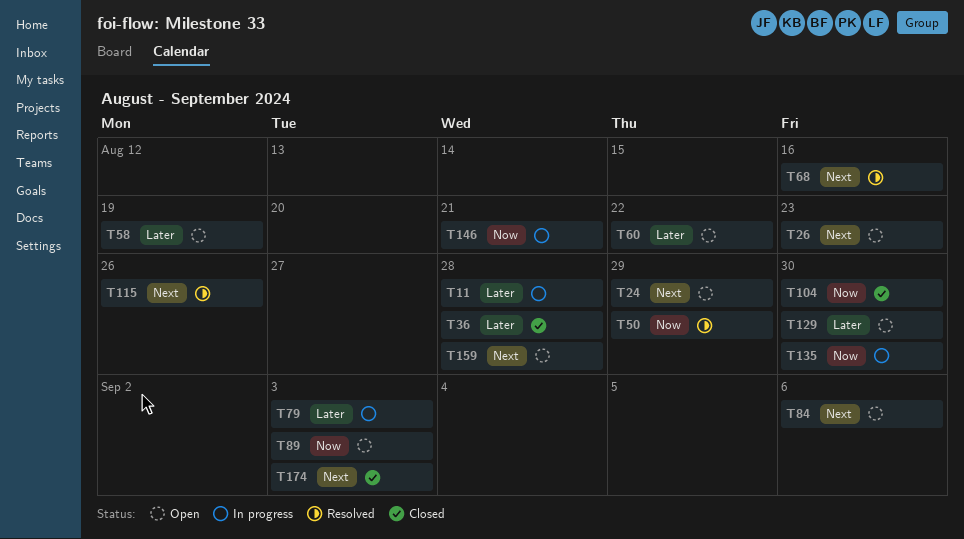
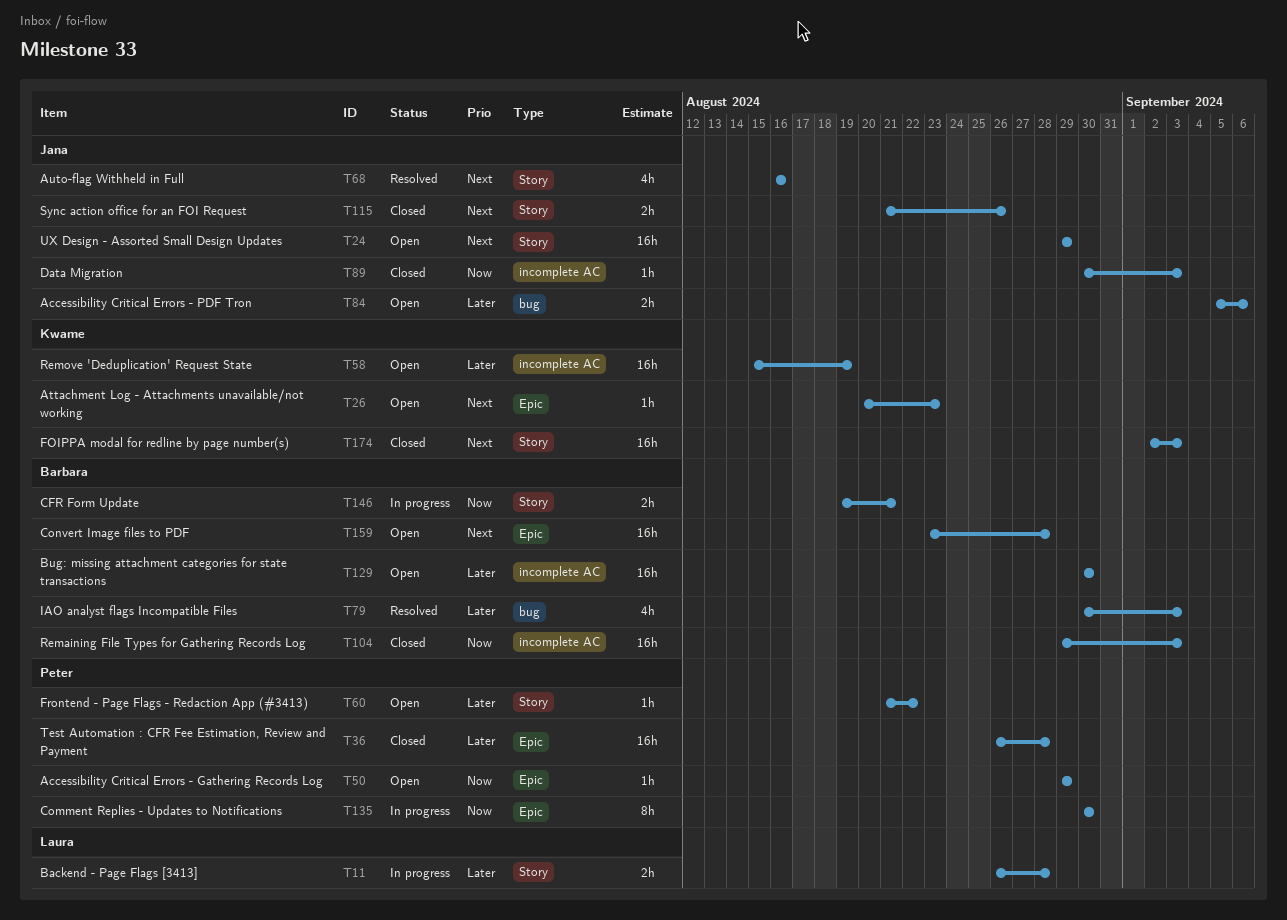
T50, status: Resolved -> Open
T79, status: In progress -> Resolved
T84, priority: Next -> Later
T89, status: Open -> Closed
T104, due: Aug 30 -> Sep 3
T115, status: Resolved -> Closed

